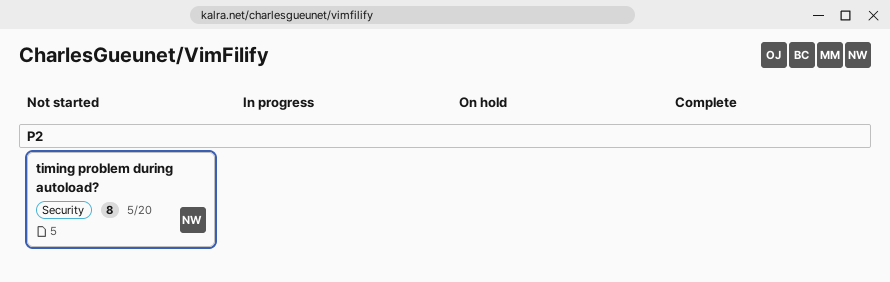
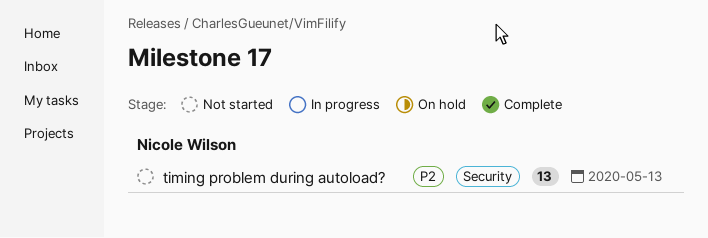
timing problem during autoload?, estimate: 8 -> 13
timing problem during autoload?, due: May 20 -> May 13

